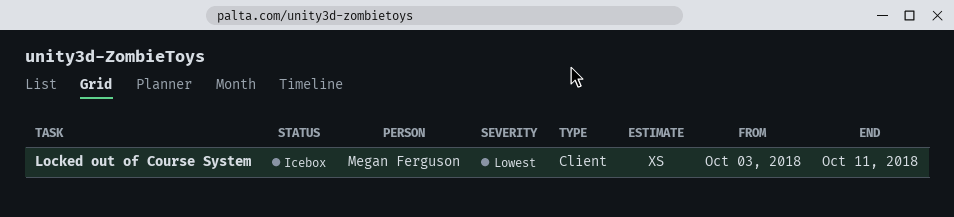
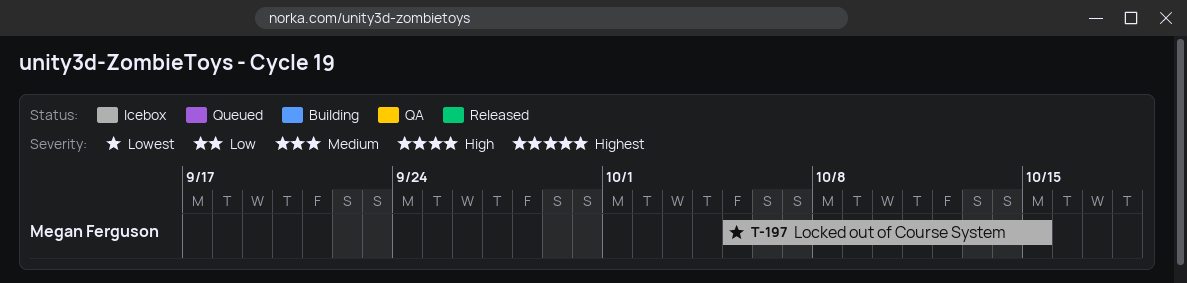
Locked out of Course System, start: Oct 3 -> Oct 5
Locked out of Course System, due: Oct 11 -> Oct 15

